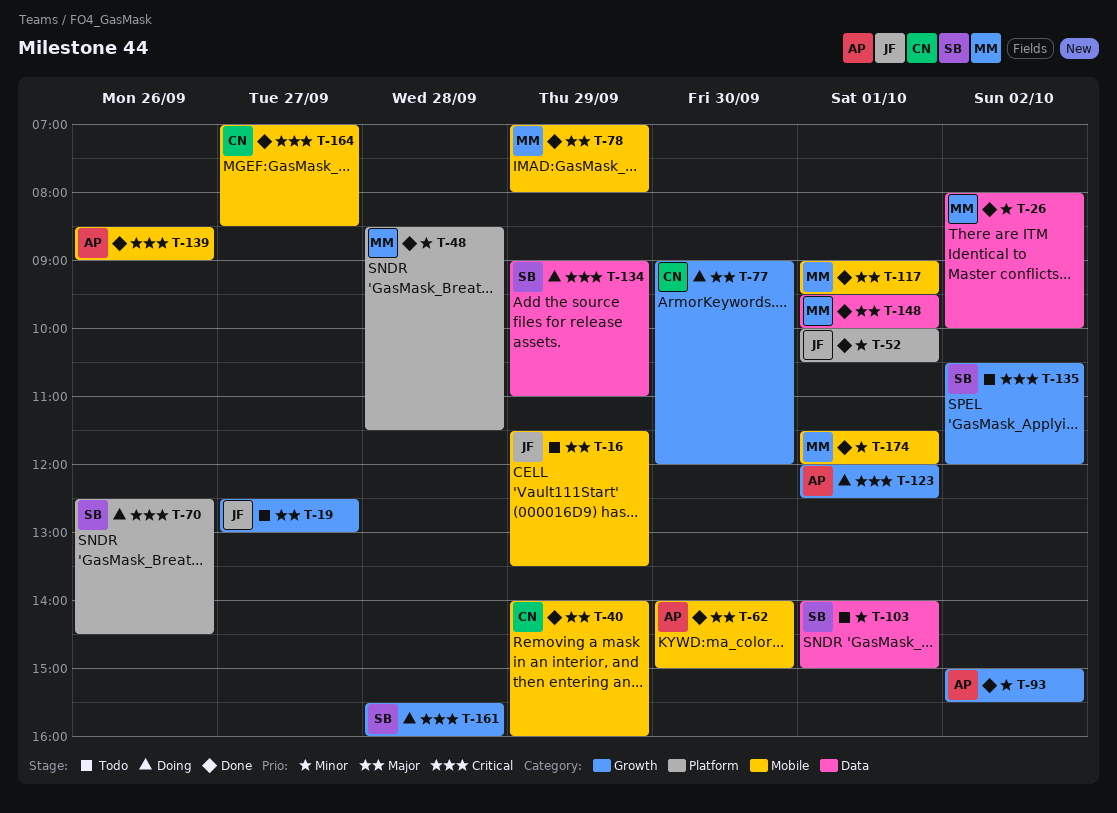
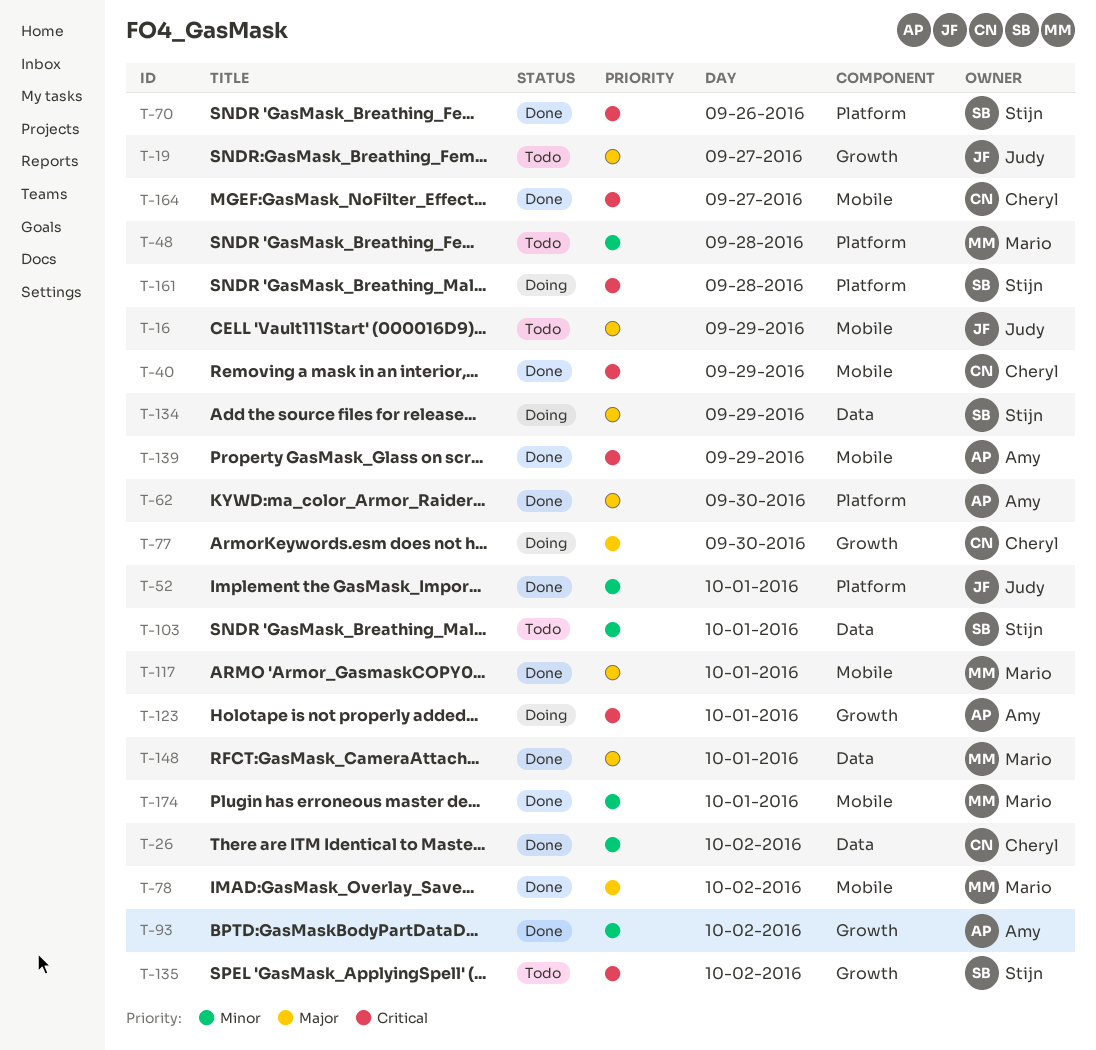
T-26, owner: Mario -> Cheryl
T-40, priority: Major -> Critical
T-48, status: Done -> Todo
T-62, label: Mobile -> Platform
T-70, status: Doing -> Done
T-78, day: Sep 29 -> Oct 2
T-134, priority: Critical -> Major
T-139, day: Sep 26 -> Sep 29
T-161, label: Growth -> Platform

